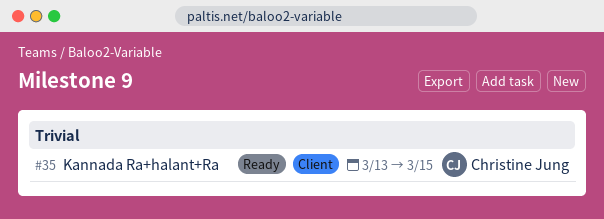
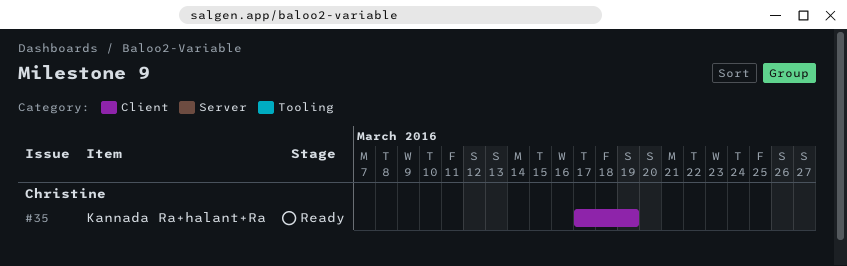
#35, start: Mar 13 -> Mar 17
#35, due: Mar 15 -> Mar 19

